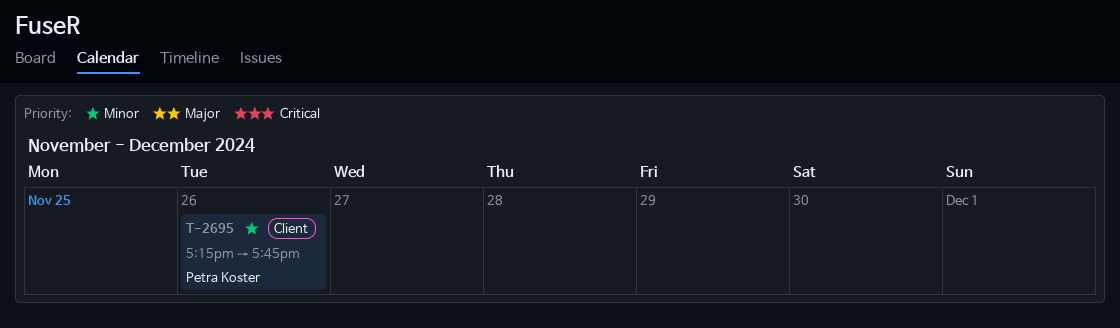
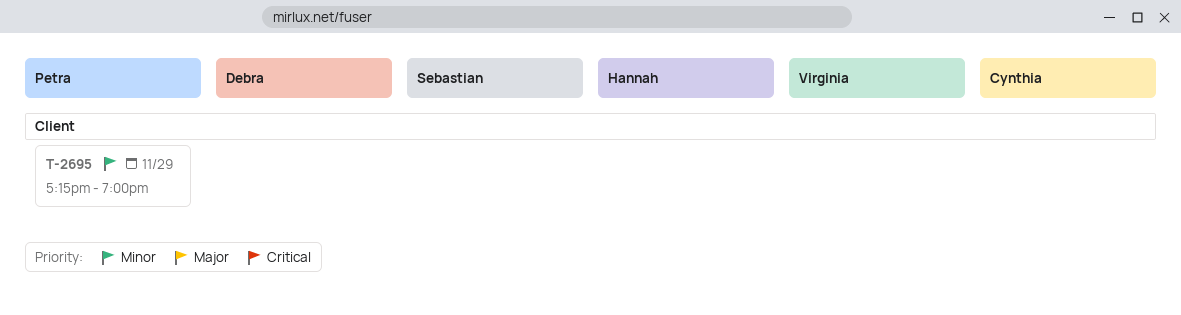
T-2695, day: Nov 26 -> Nov 29
T-2695, ends: 17:45 -> 19:00

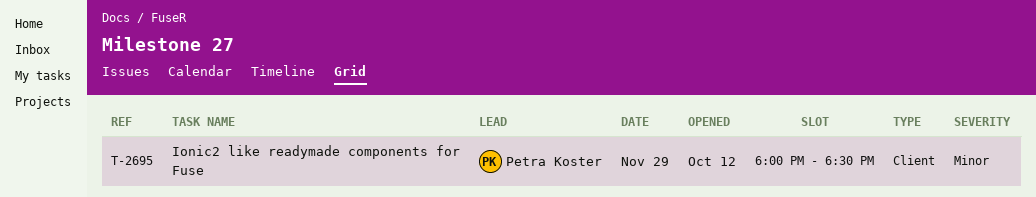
T-2695, begins: 17:15 -> 18:00
T-2695, ends: 19:00 -> 18:30

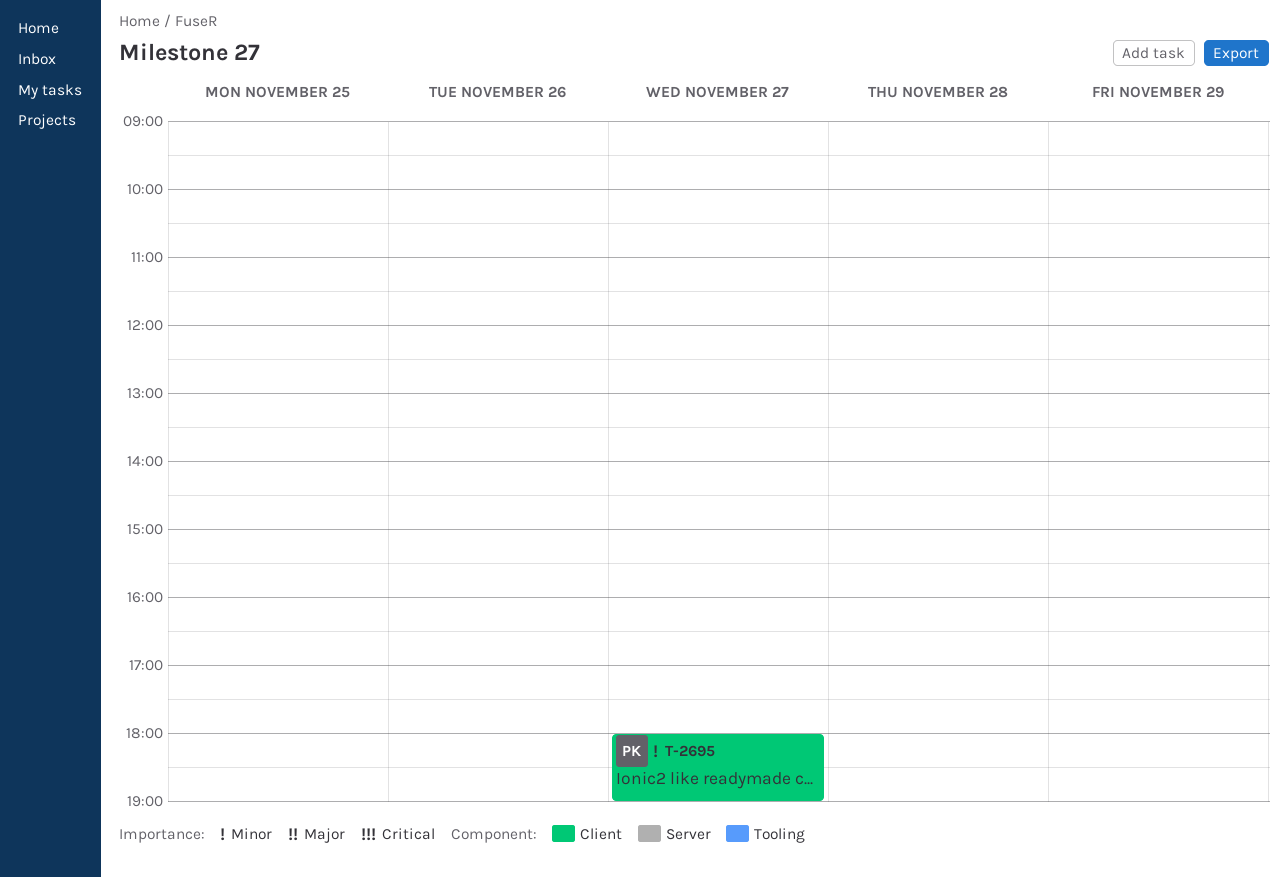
T-2695, day: Nov 29 -> Nov 27
T-2695, ends: 18:30 -> 19:00

